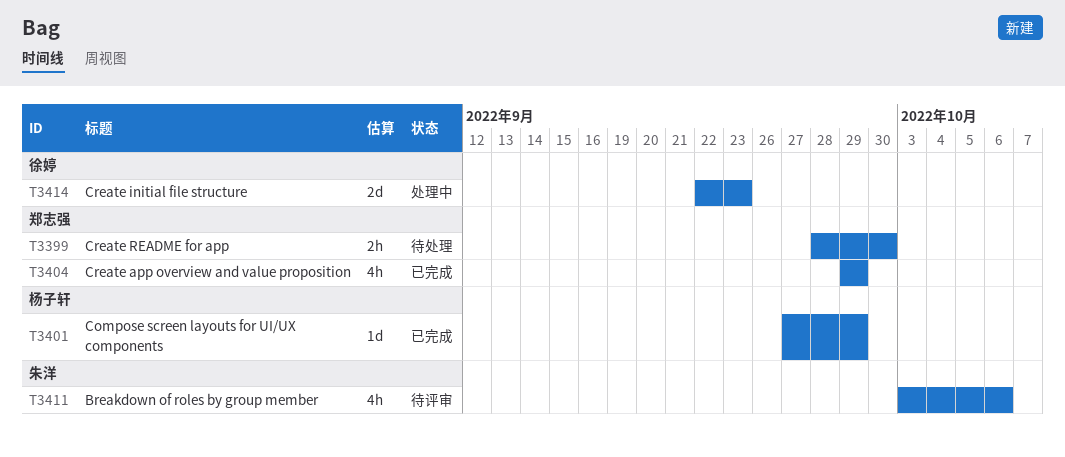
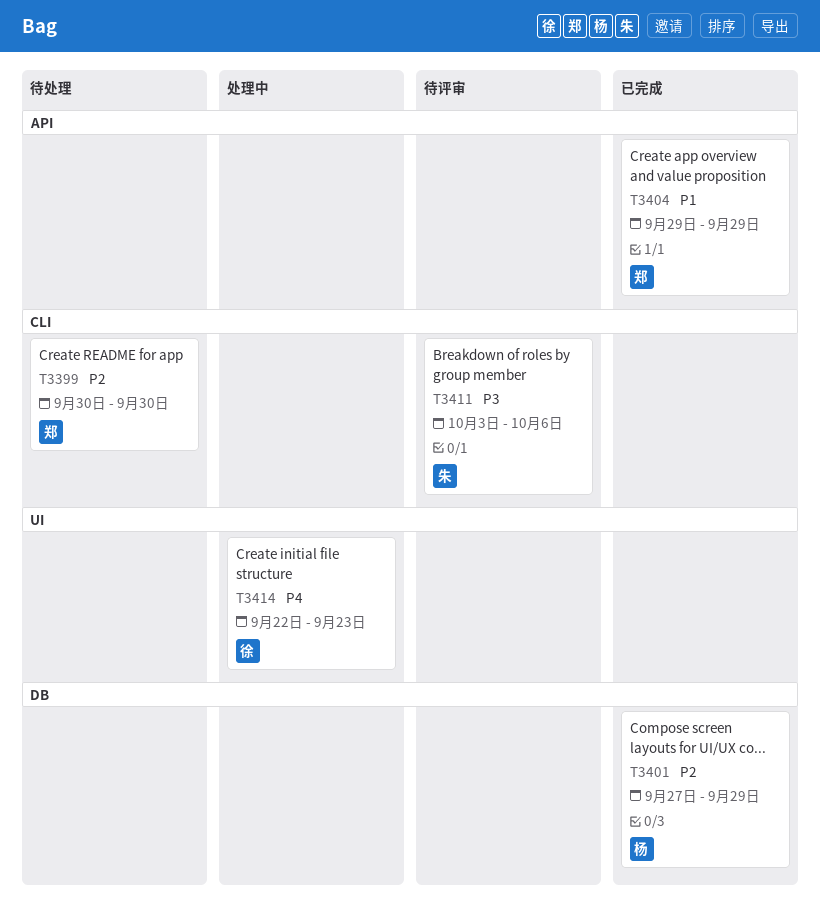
T3399, start: Sep 28 -> Sep 30

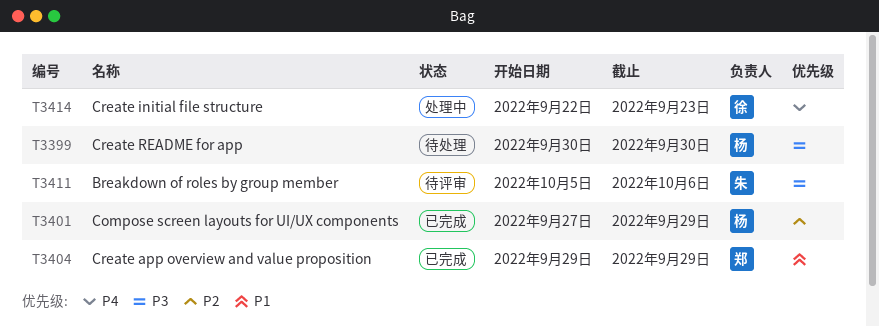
T3399, owner: 郑 -> 杨
T3399, priority: P2 -> P3
T3411, start: Oct 3 -> Oct 5

